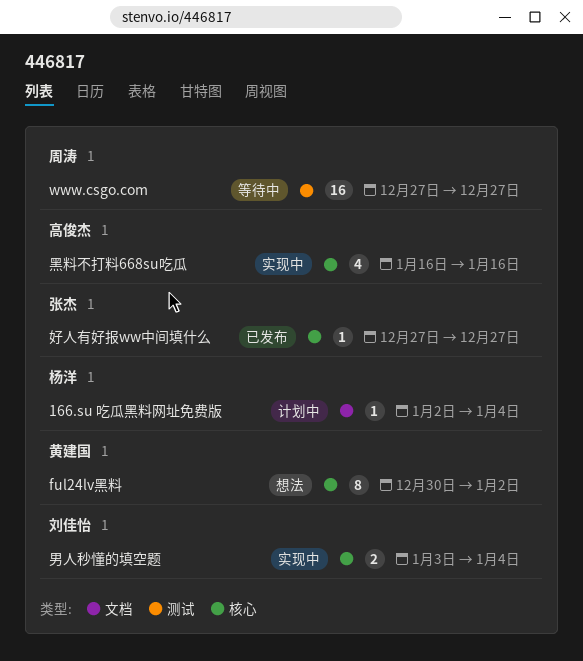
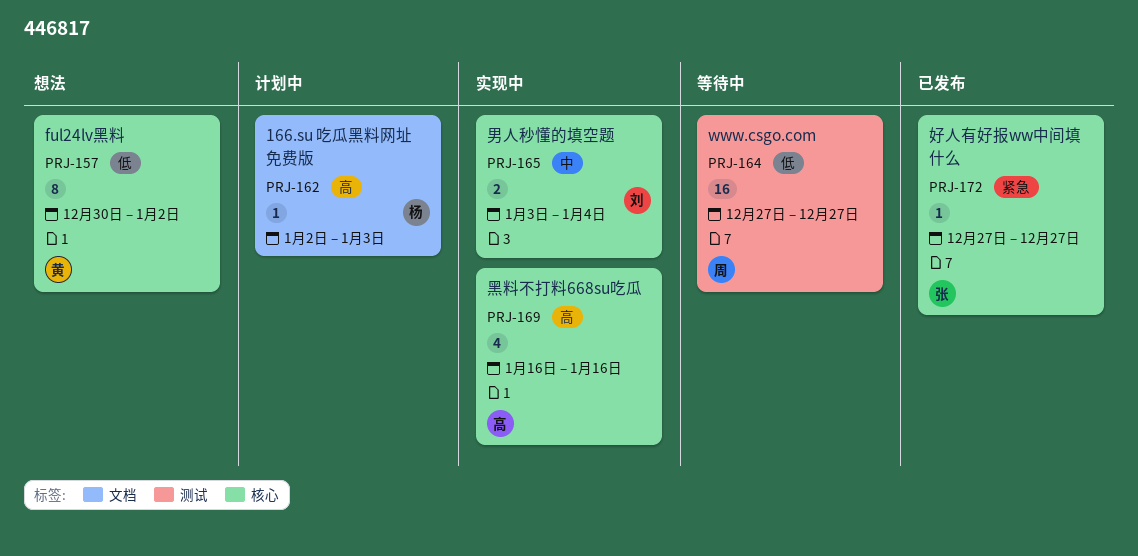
166.su 吃瓜黑料网址免费版, due: Jan 4 -> Jan 3

